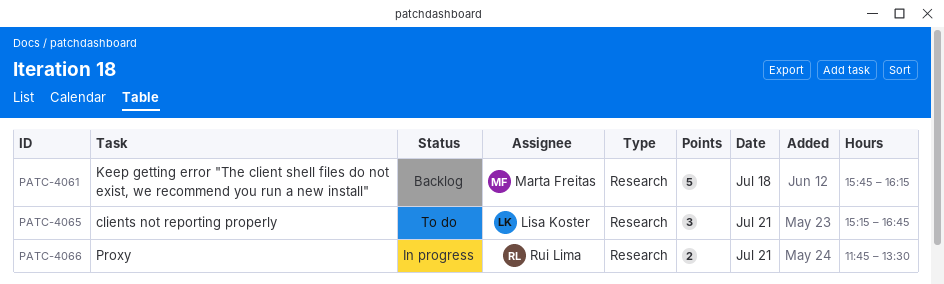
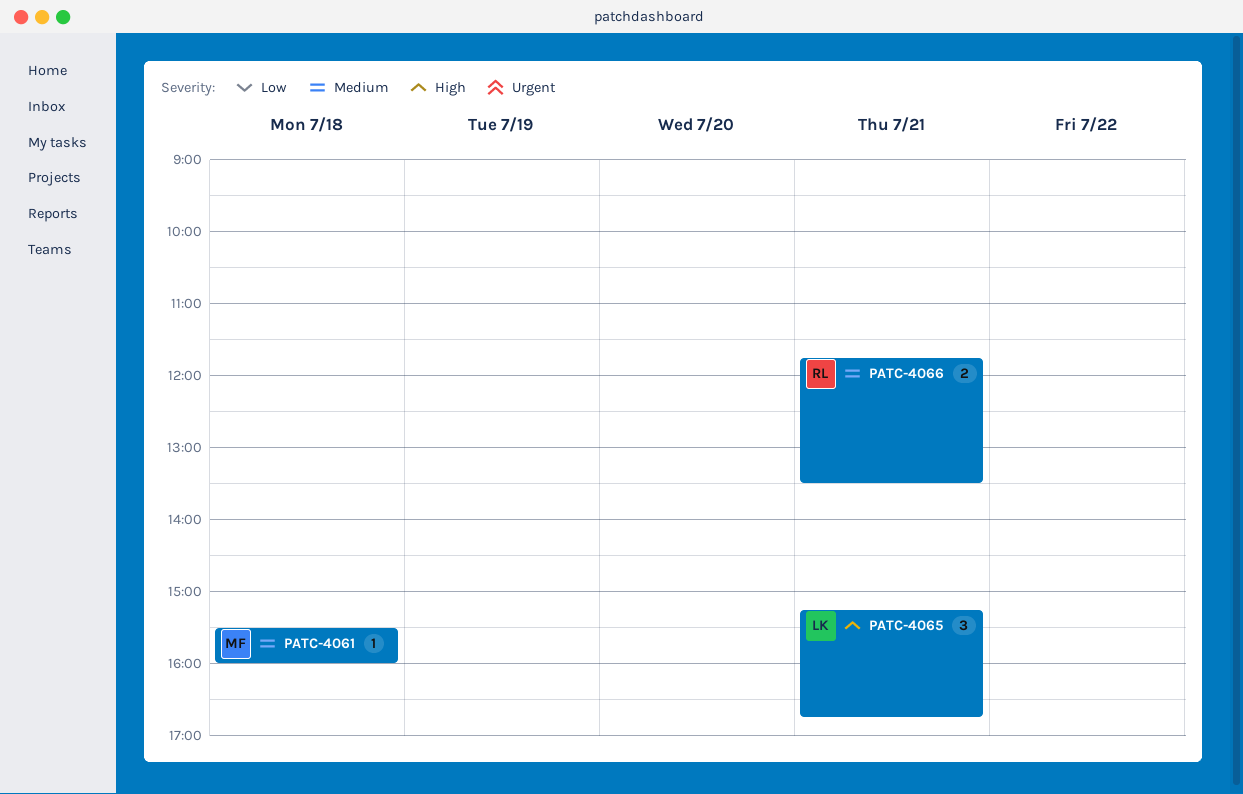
PATC-4061, estimate: 5 -> 1
PATC-4061, begins: 15:45 -> 15:30
PATC-4061, ends: 16:15 -> 16:00

